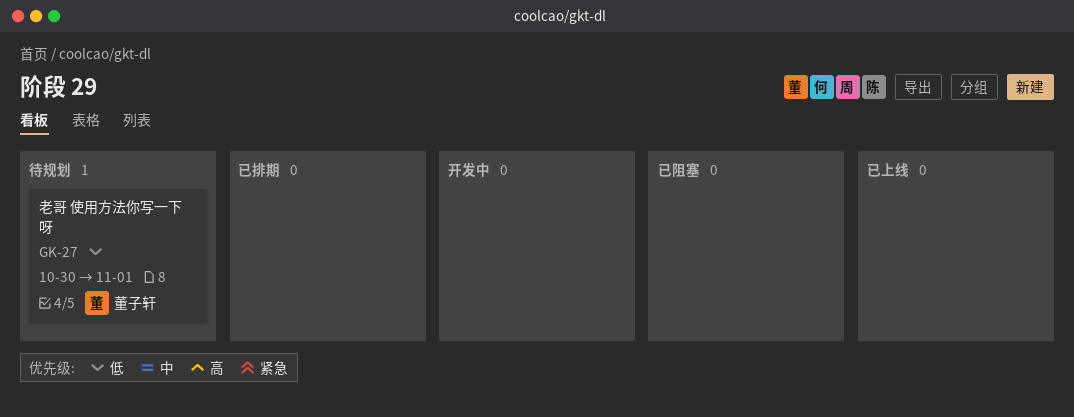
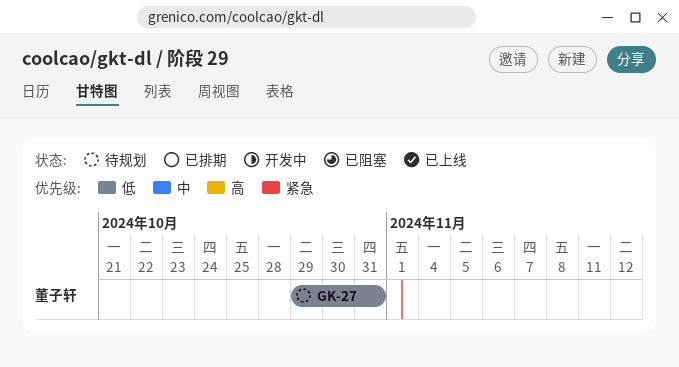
GK-27, start: Oct 30 -> Oct 29
GK-27, due: Nov 1 -> Oct 31

